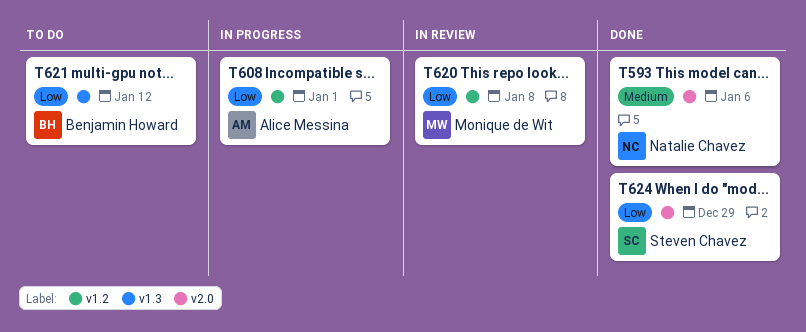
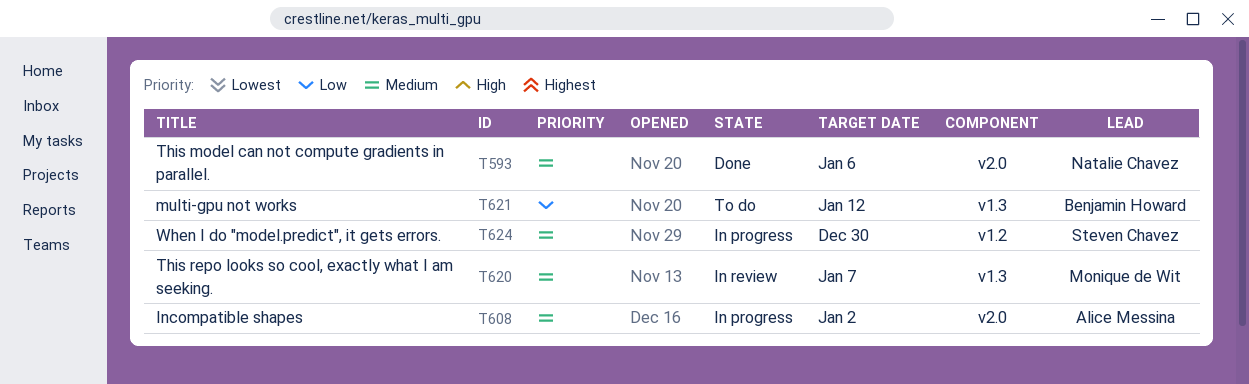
T608, priority: Low -> Medium
T608, label: v1.2 -> v2.0
T608, due: Jan 1 -> Jan 2
T620, priority: Low -> Medium
T620, label: v1.2 -> v1.3
T620, due: Jan 8 -> Jan 7
T624, status: Done -> In progress
T624, priority: Low -> Medium
T624, label: v2.0 -> v1.2
T624, due: Dec 29 -> Dec 30

